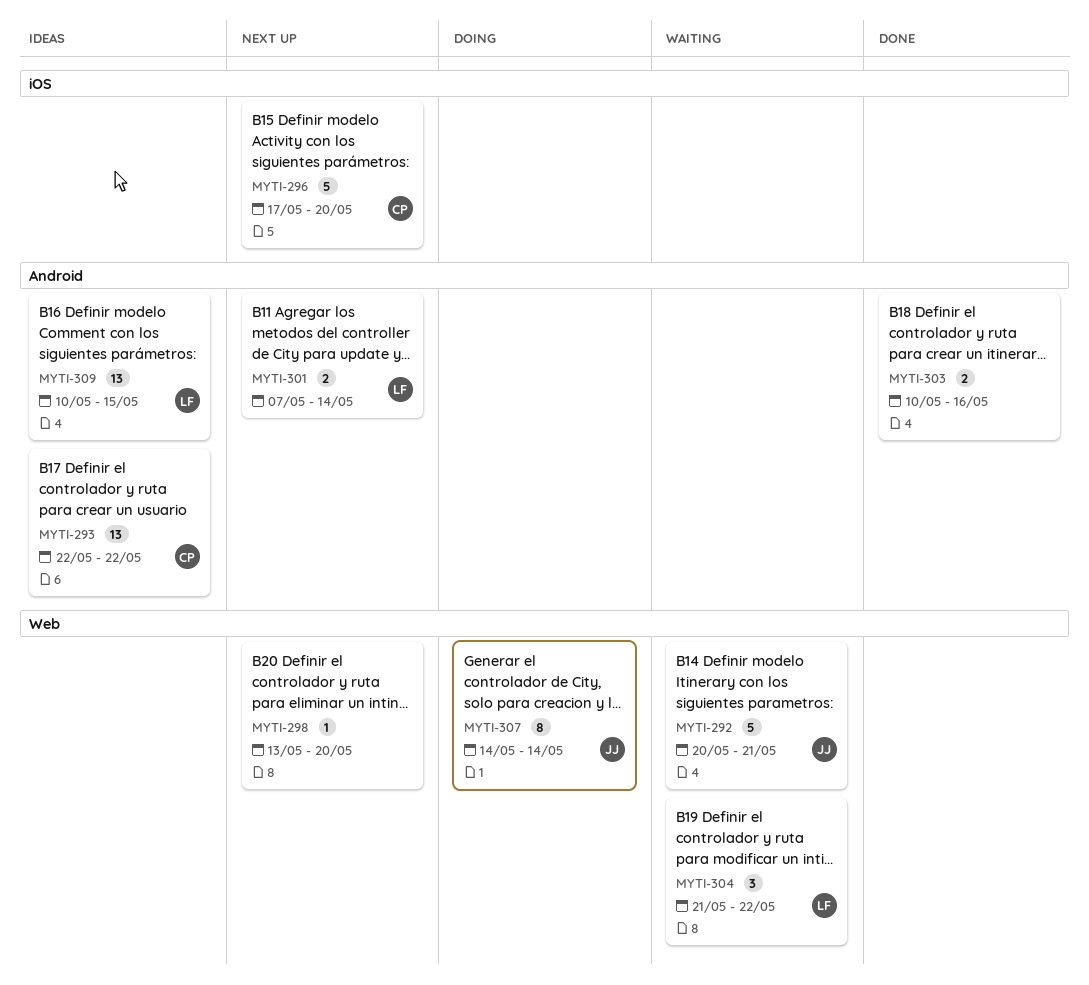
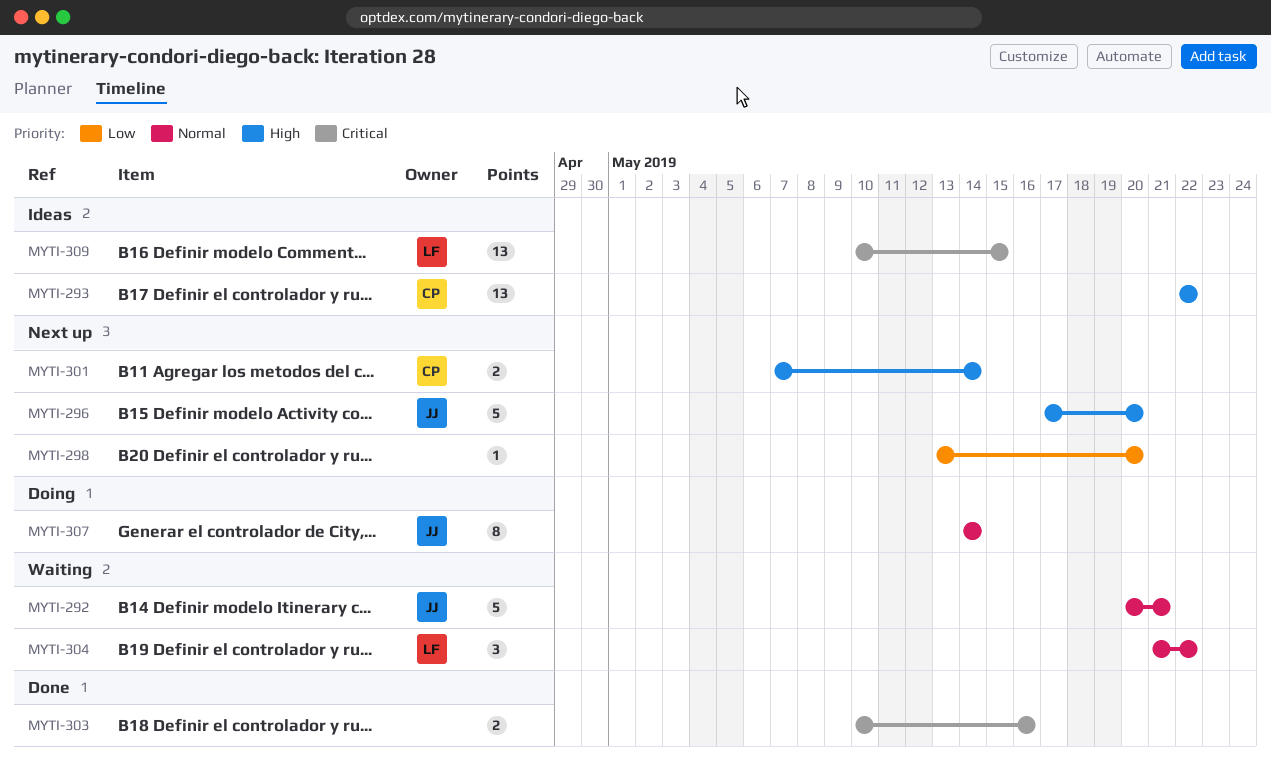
MYTI-296, owner: CP -> JJ
MYTI-301, owner: LF -> CP

